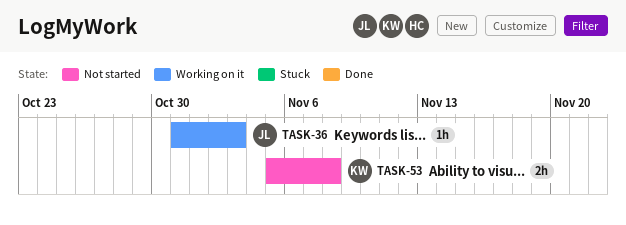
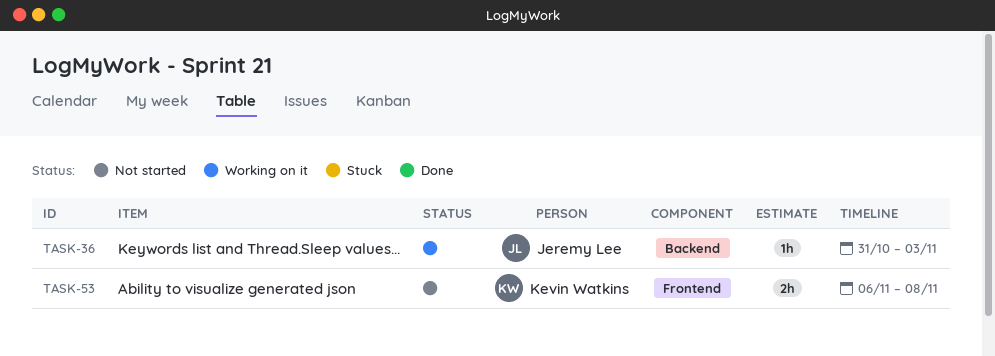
TASK-53, start: Nov 5 -> Nov 6

